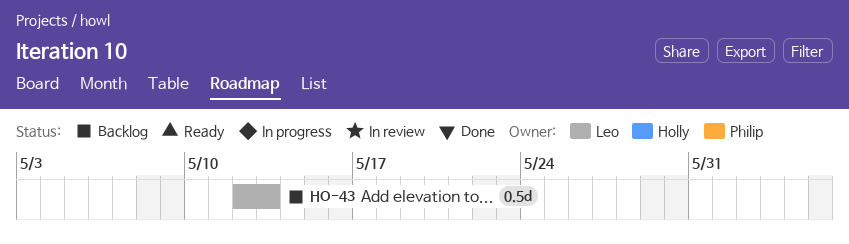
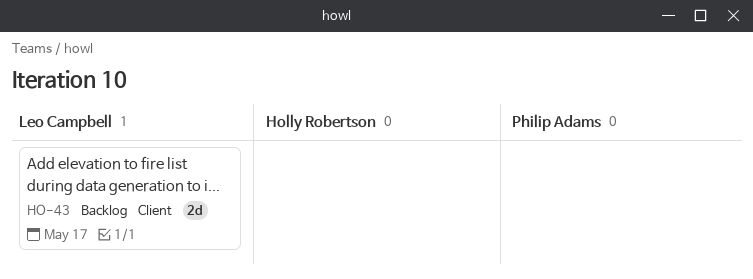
HO-43, estimate: 0.5d -> 2d
HO-43, due: May 13 -> May 17

